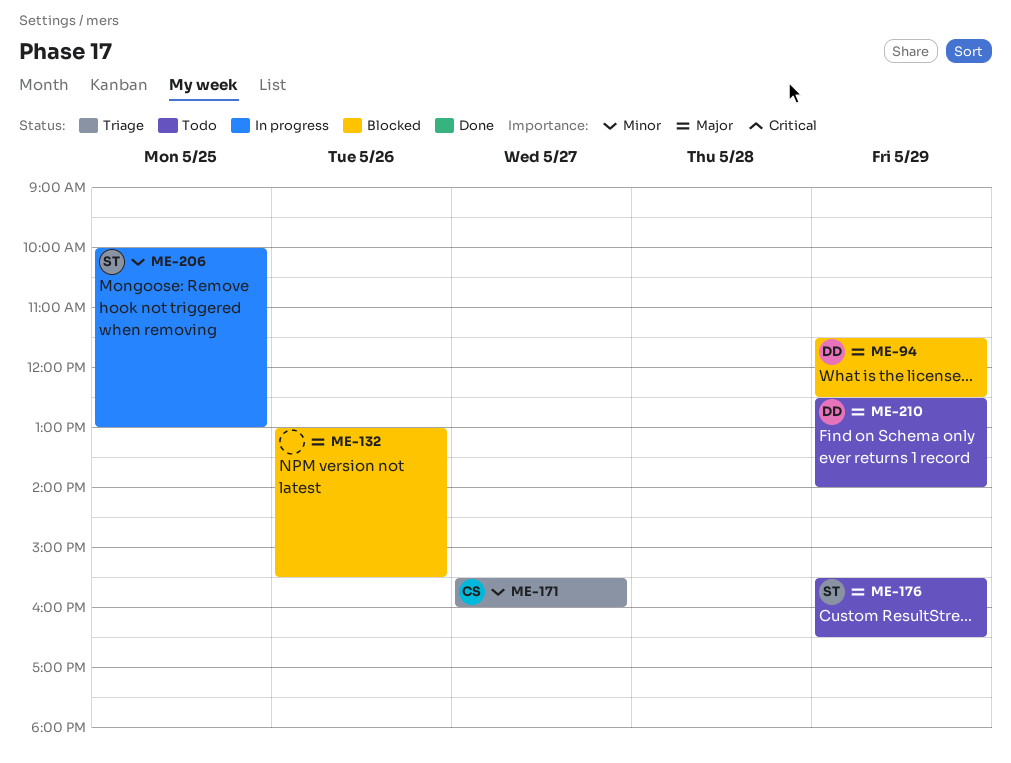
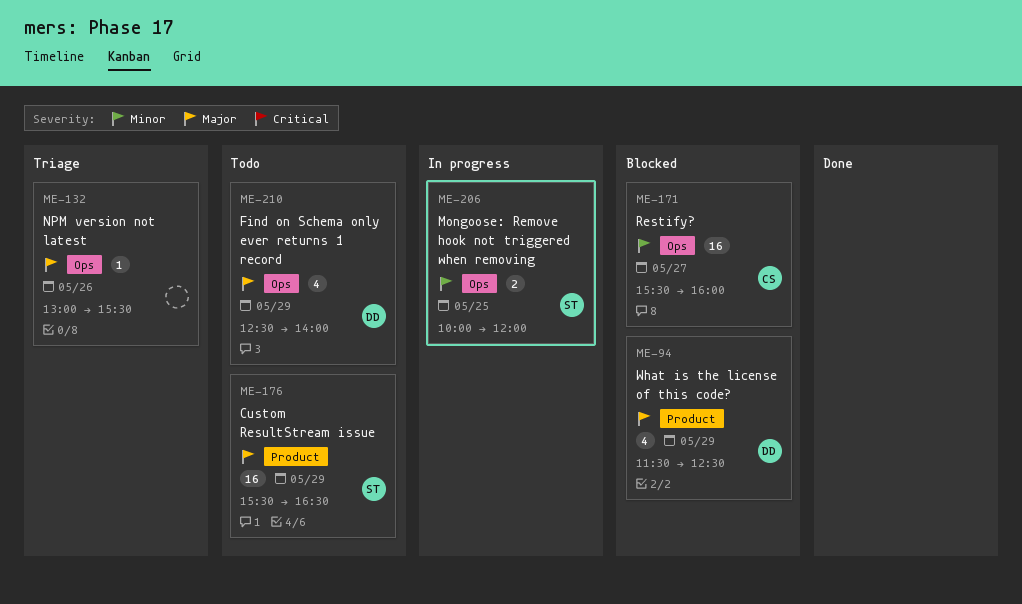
ME-132, status: Blocked -> Triage
ME-171, status: Triage -> Blocked
ME-206, ends: 13:00 -> 12:00

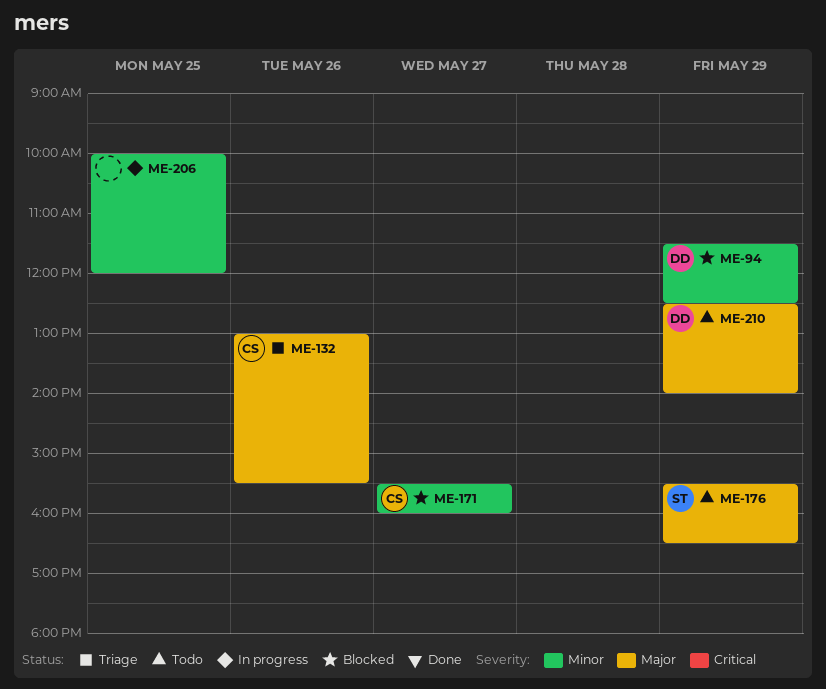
ME-94, priority: Major -> Minor
ME-132, owner: none -> CS
ME-206, owner: ST -> none

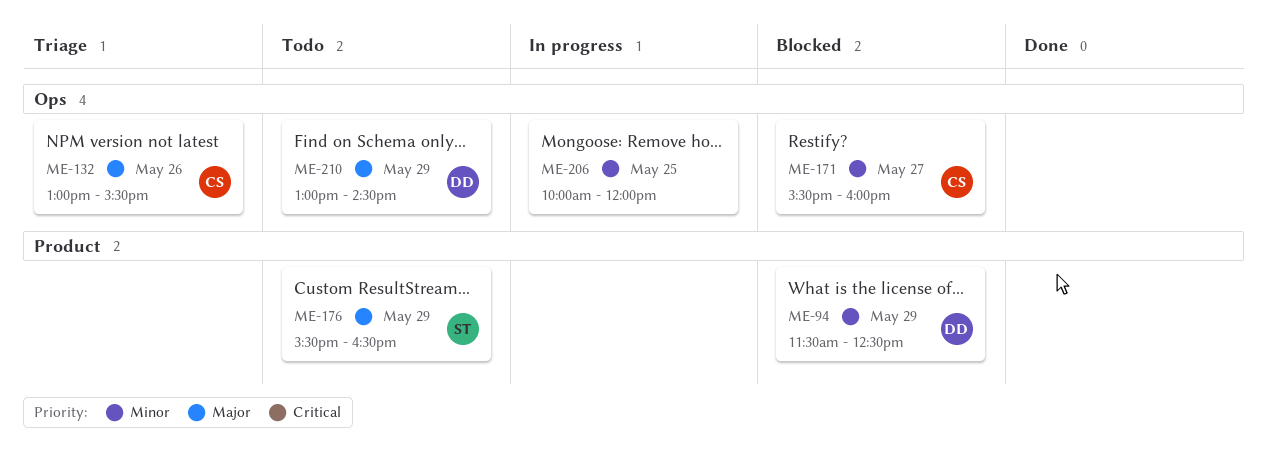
ME-210, begins: 12:30 -> 13:00
ME-210, ends: 14:00 -> 14:30

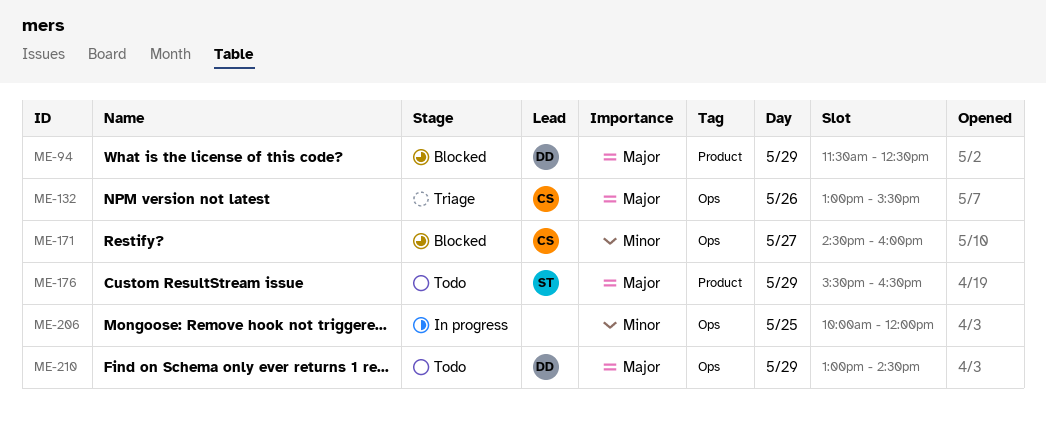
ME-94, priority: Minor -> Major
ME-171, begins: 15:30 -> 14:30

